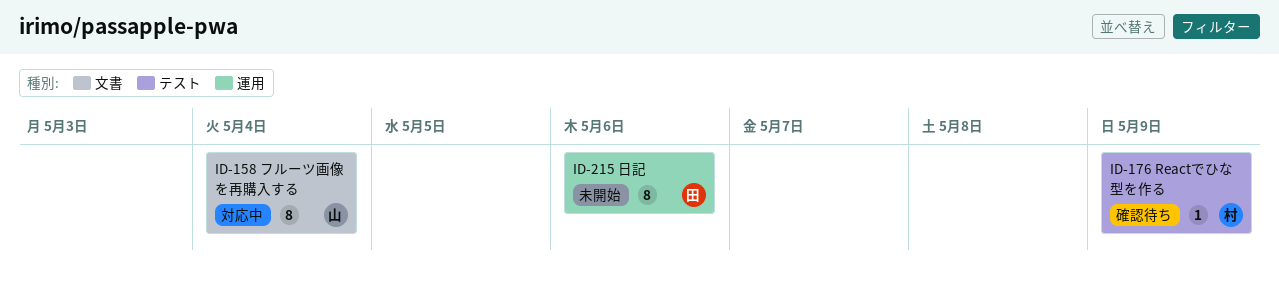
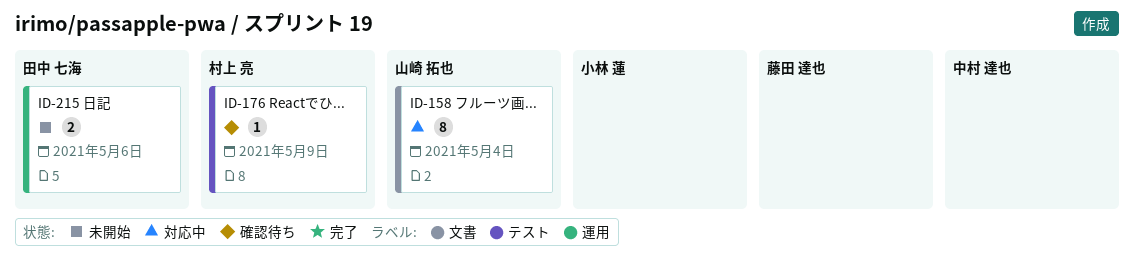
ID-215, estimate: 8 -> 2

